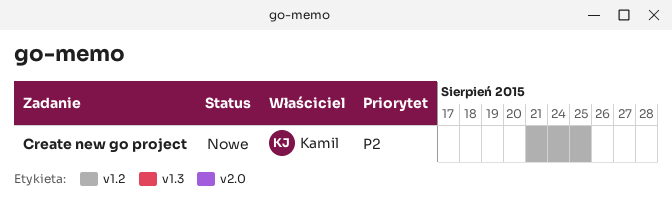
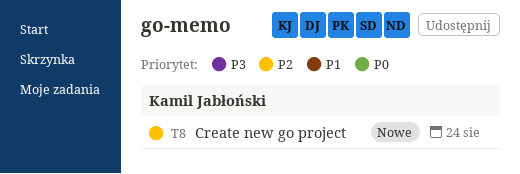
Create new go project, due: Aug 25 -> Aug 24

